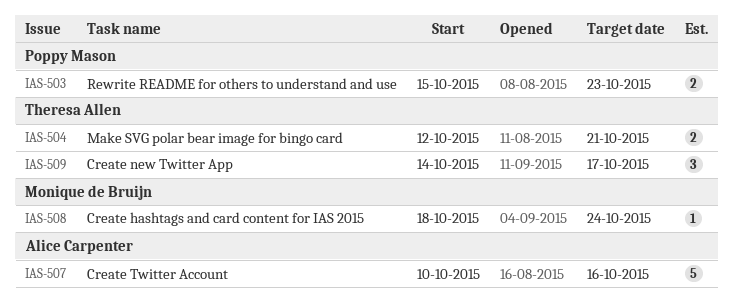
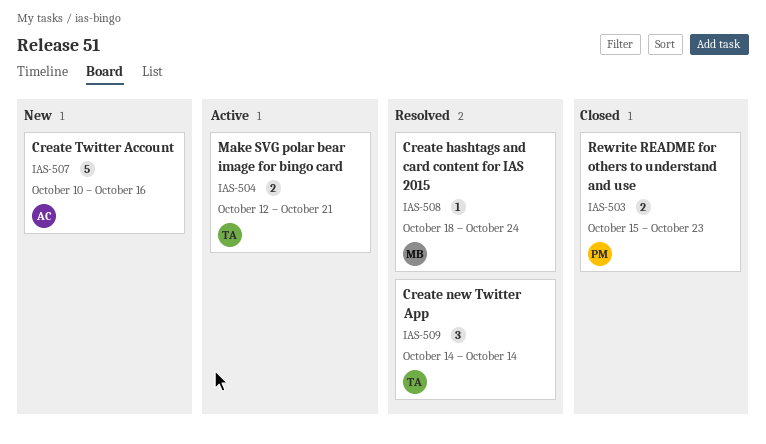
IAS-509, due: Oct 17 -> Oct 14

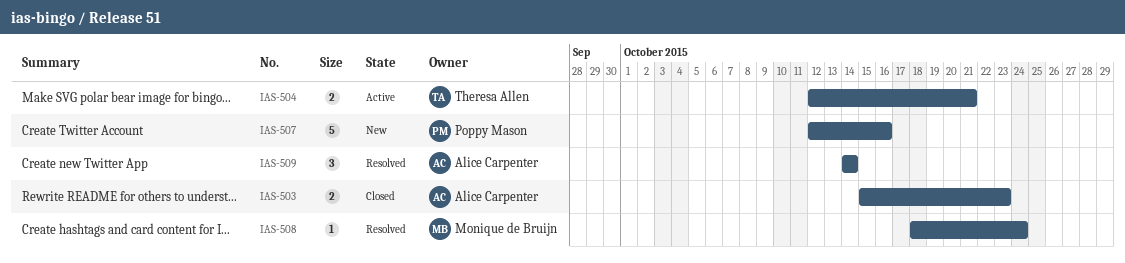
IAS-503, owner: Poppy Mason -> Alice Carpenter
IAS-507, owner: Alice Carpenter -> Poppy Mason
IAS-507, start: Oct 10 -> Oct 12
IAS-509, owner: Theresa Allen -> Alice Carpenter

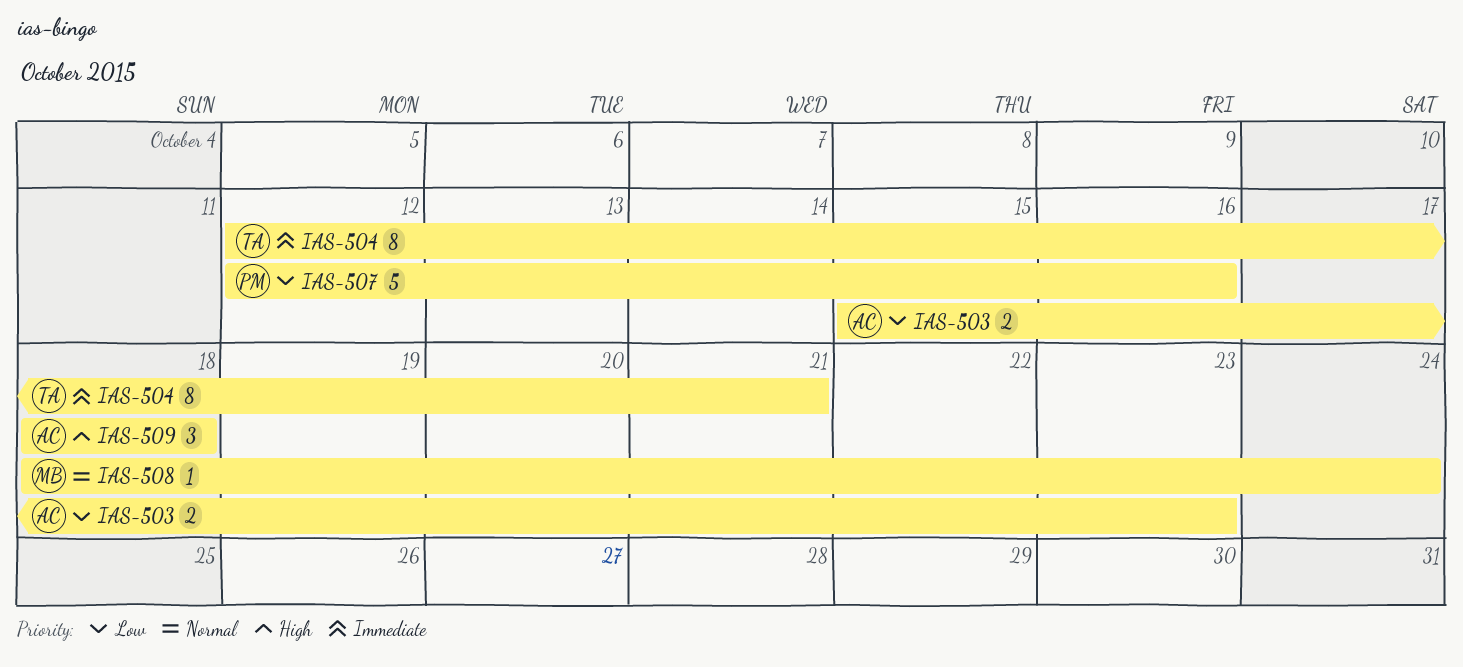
IAS-504, estimate: 2 -> 8
IAS-509, start: Oct 14 -> Oct 18
IAS-509, due: Oct 14 -> Oct 18

